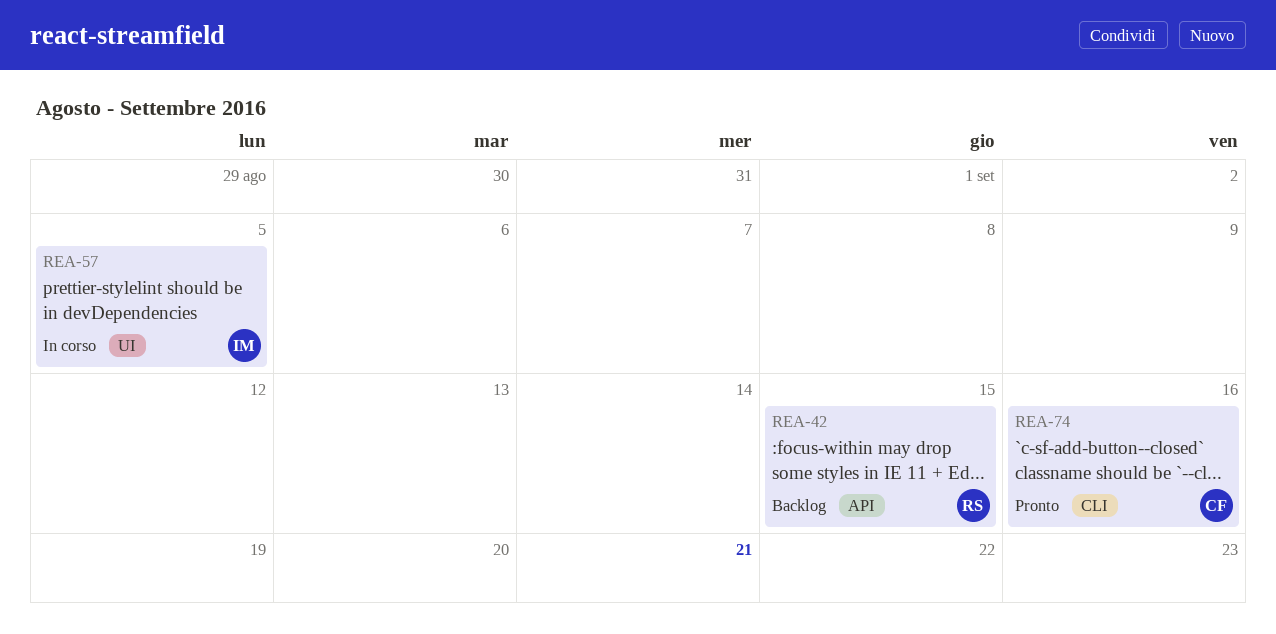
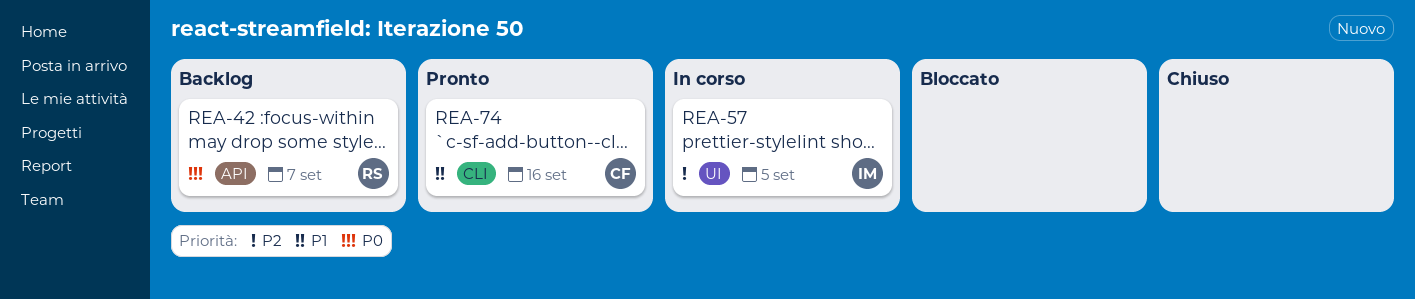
REA-42, due: Sep 15 -> Sep 7

